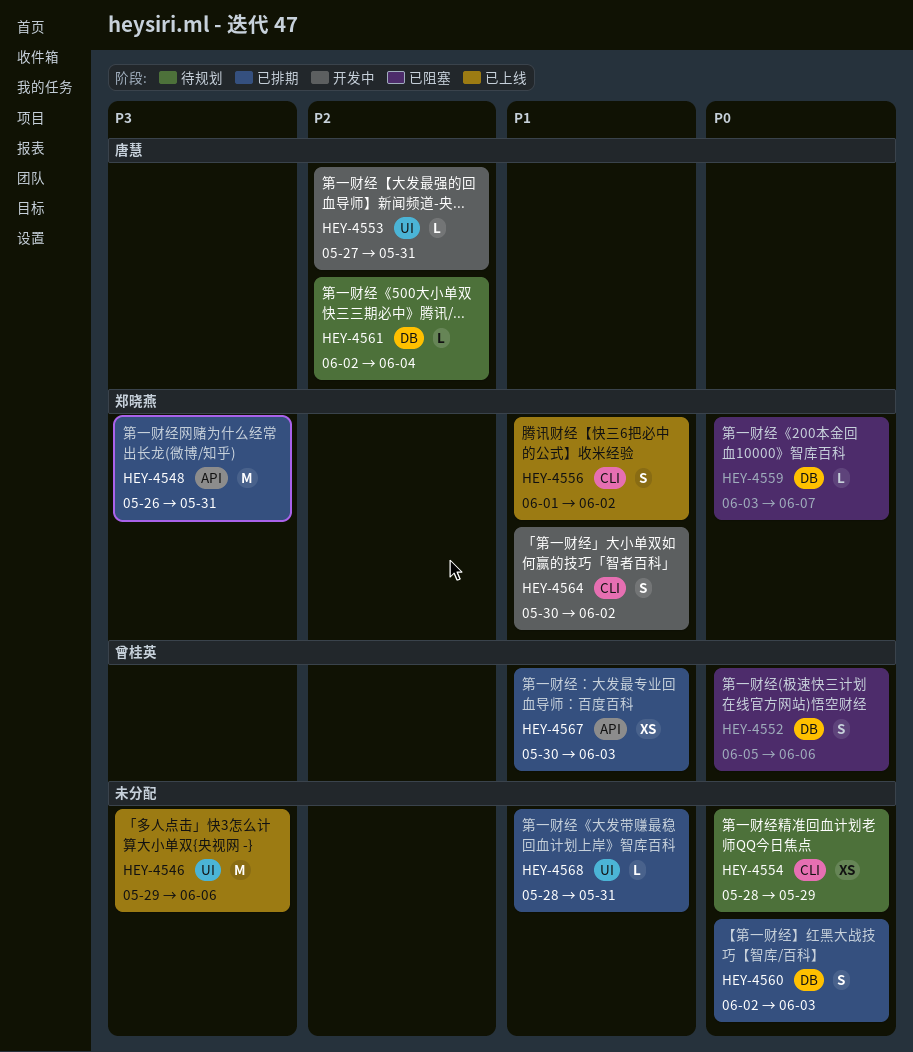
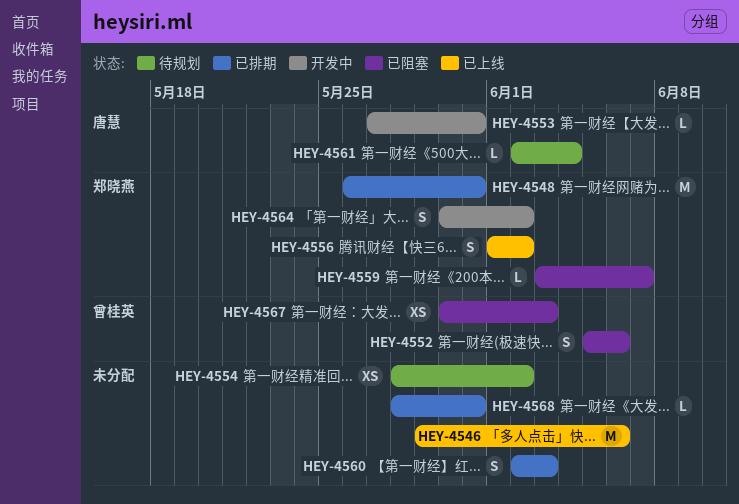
HEY-4554, due: May 29 -> Jun 2
HEY-4567, status: 已排期 -> 已阻塞

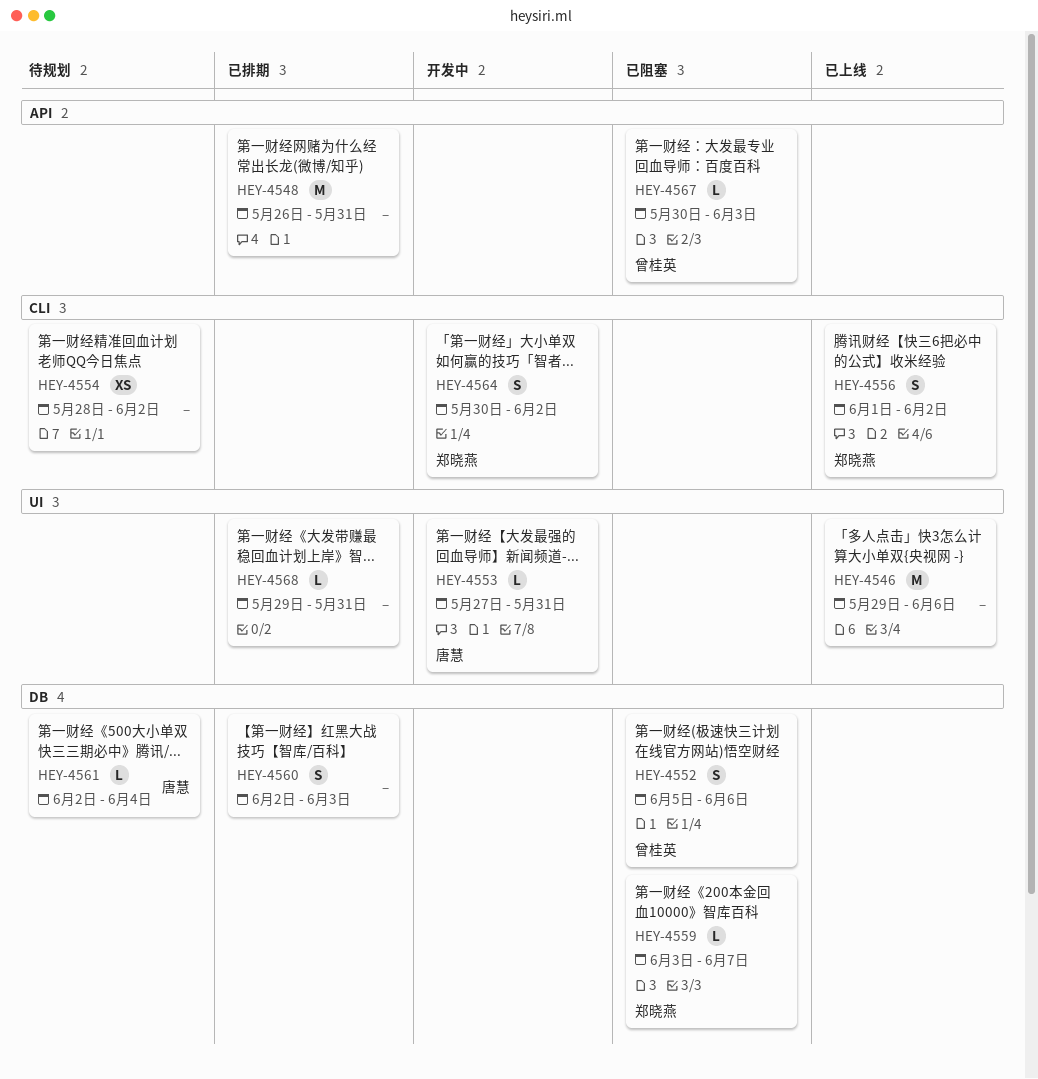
HEY-4548, owner: 郑晓燕 -> none
HEY-4567, estimate: XS -> L
HEY-4568, start: May 28 -> May 29

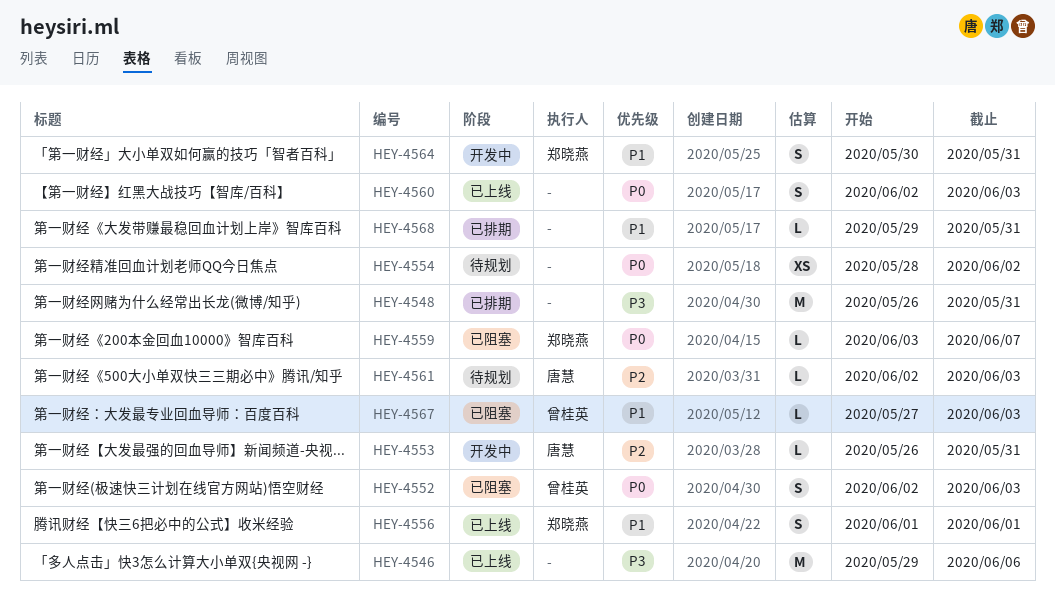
HEY-4552, start: Jun 5 -> Jun 2
HEY-4552, due: Jun 6 -> Jun 3
HEY-4553, start: May 27 -> May 26
HEY-4556, due: Jun 2 -> Jun 1
HEY-4560, status: 已排期 -> 已上线
HEY-4561, due: Jun 4 -> Jun 3
HEY-4564, due: Jun 2 -> May 31
HEY-4567, start: May 30 -> May 27

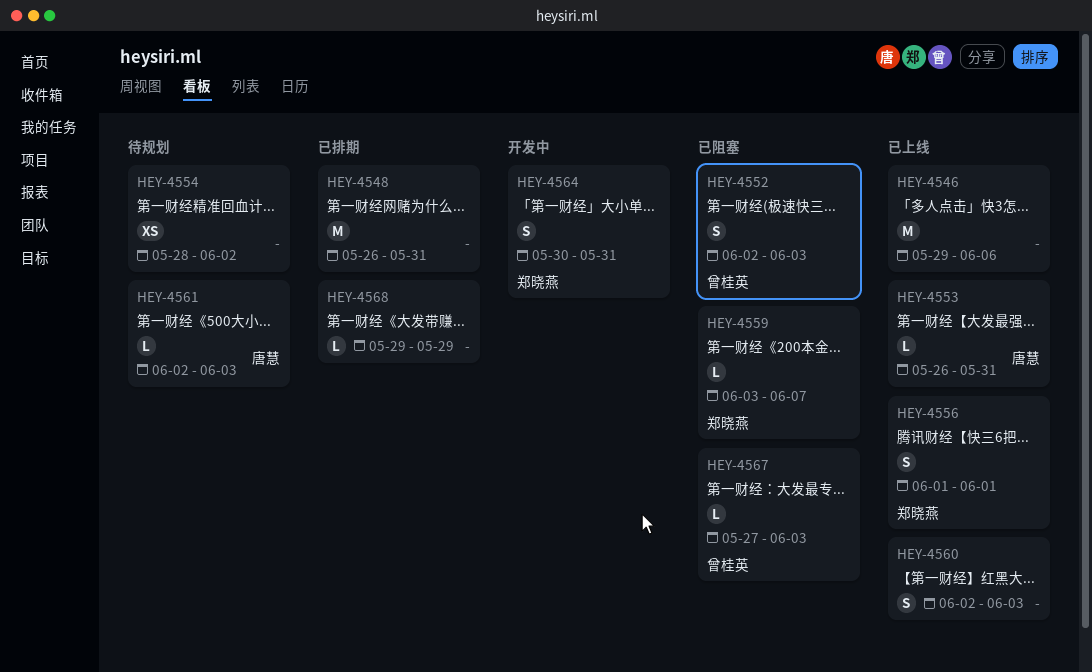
HEY-4553, status: 开发中 -> 已上线
HEY-4568, due: May 31 -> May 29

